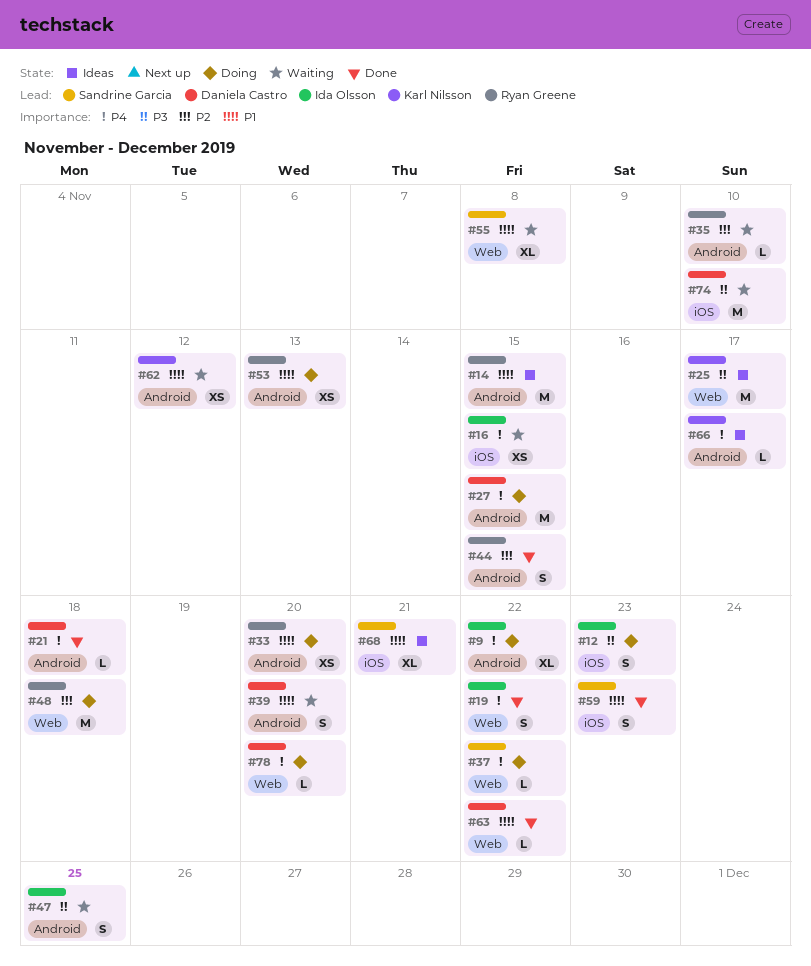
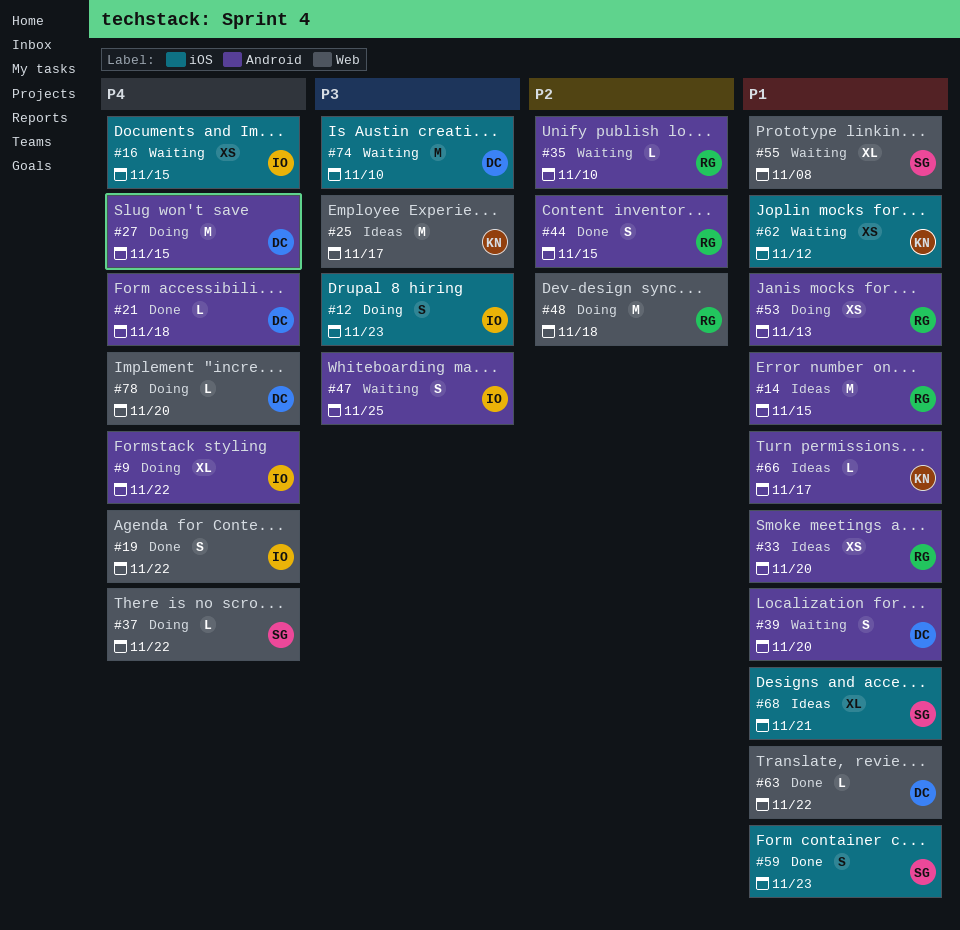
#33, status: Doing -> Ideas
#62, label: Android -> iOS
#66, priority: P4 -> P1

